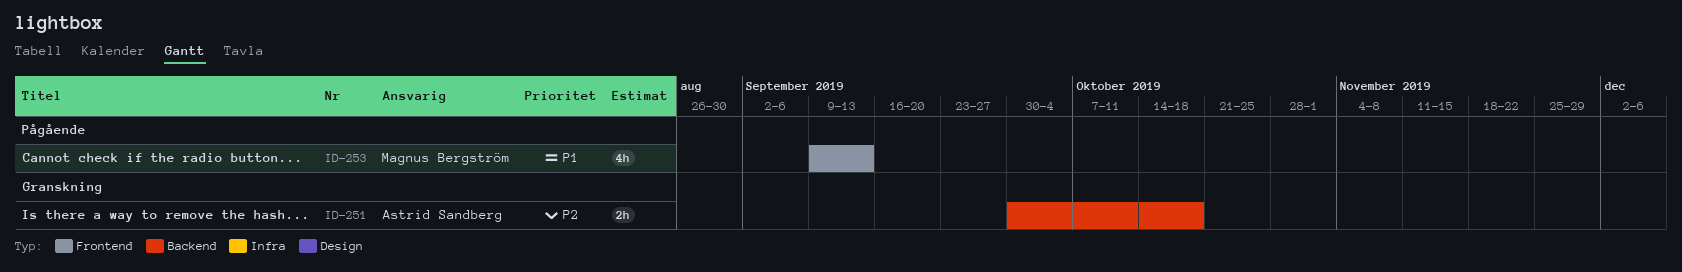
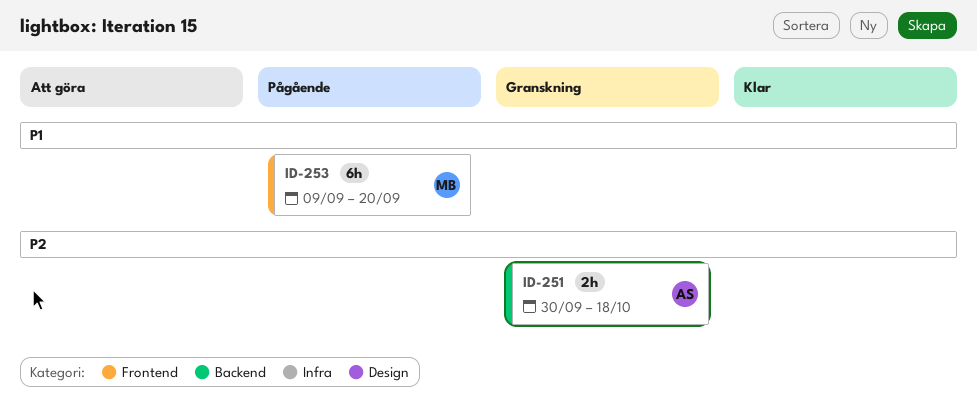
ID-253, estimate: 4h -> 6h
ID-253, due: Sep 13 -> Sep 20

